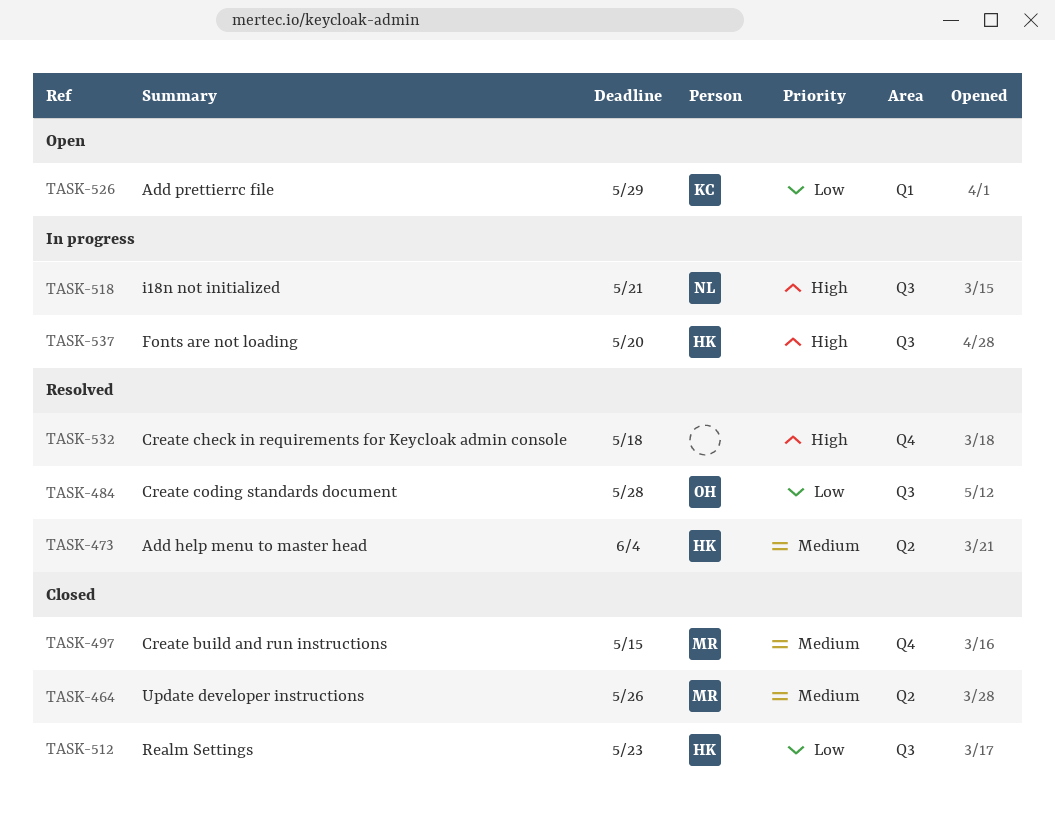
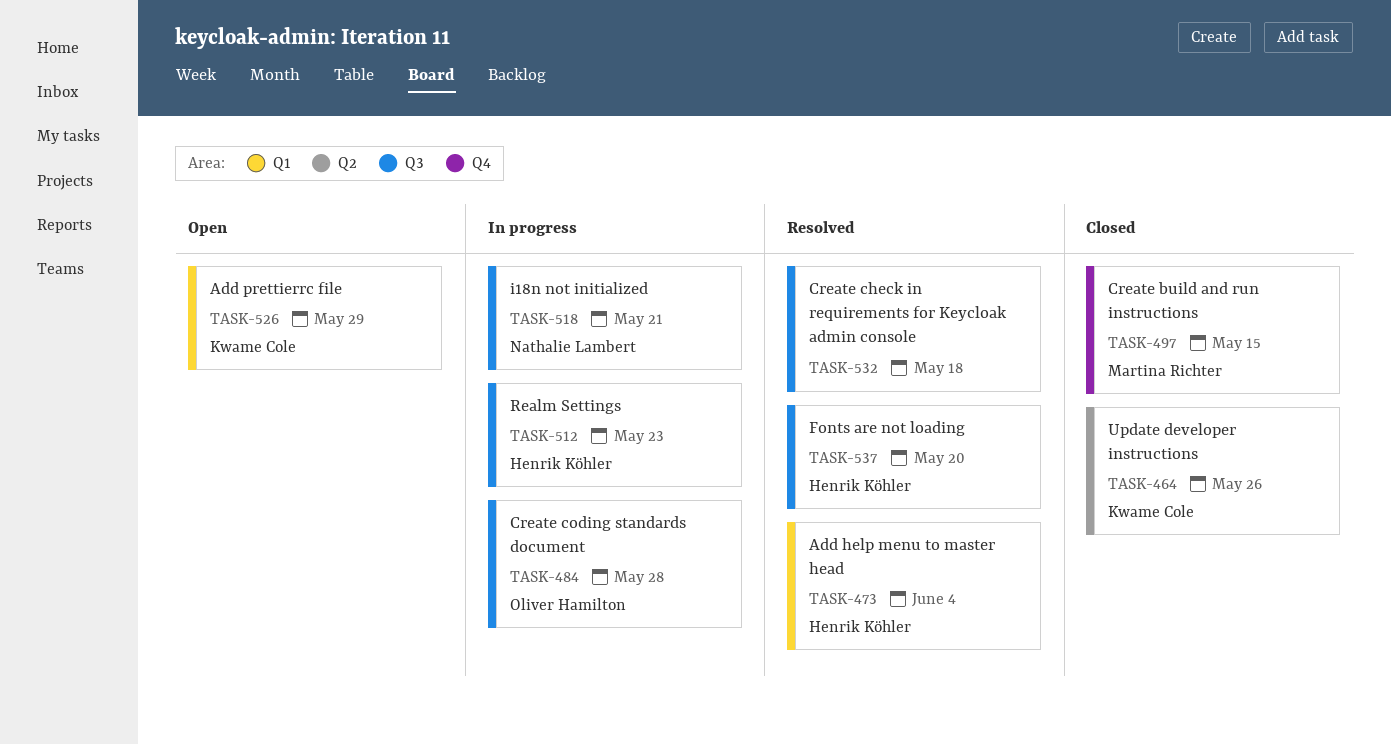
TASK-464, owner: Martina Richter -> Kwame Cole
TASK-473, label: Q2 -> Q1
TASK-484, status: Resolved -> In progress
TASK-512, status: Closed -> In progress
TASK-532, label: Q4 -> Q3
TASK-537, status: In progress -> Resolved

